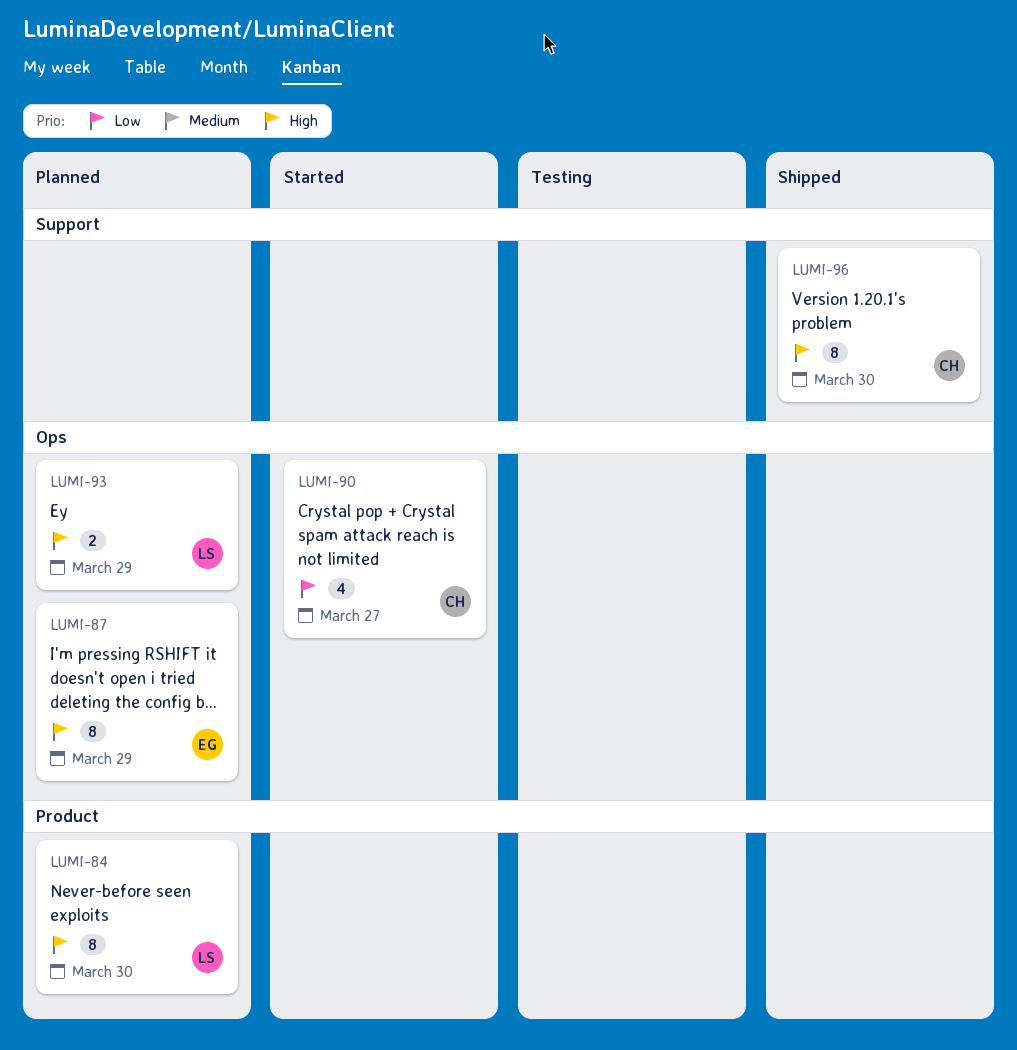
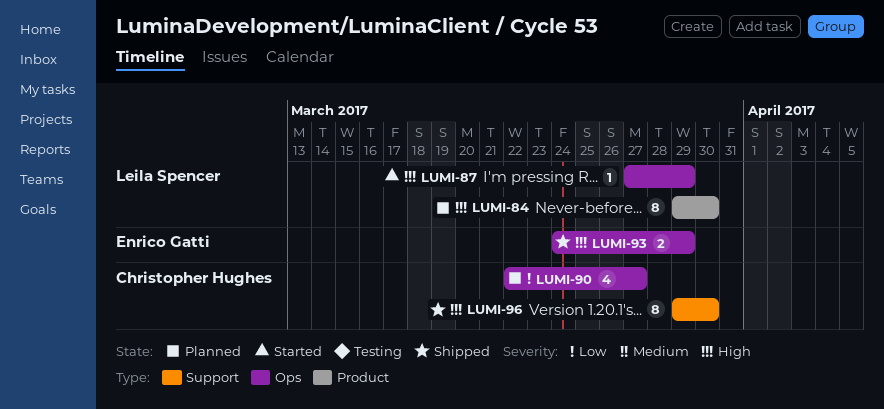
LUMI-87, status: Planned -> Started
LUMI-87, owner: Enrico Gatti -> Leila Spencer
LUMI-87, estimate: 8 -> 1
LUMI-90, status: Started -> Planned
LUMI-93, status: Planned -> Shipped
LUMI-93, owner: Leila Spencer -> Enrico Gatti

